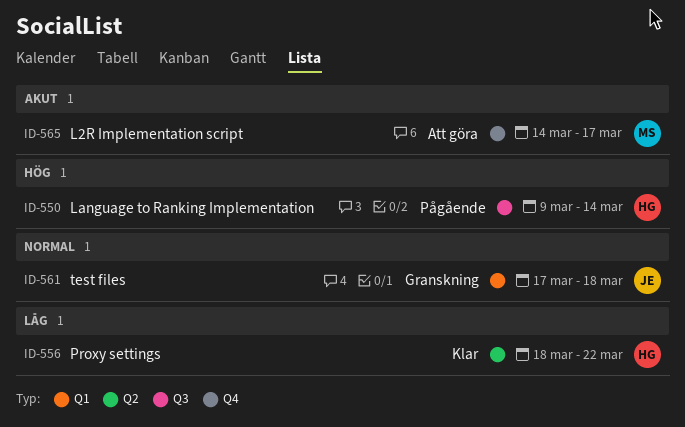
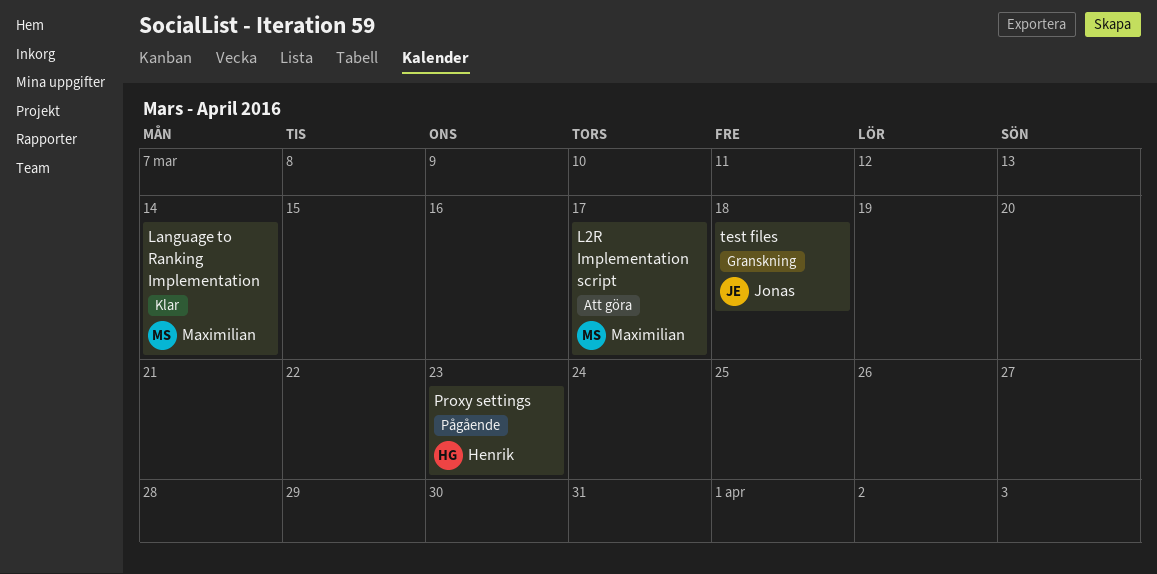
Language to Ranking Implementation, status: Pågående -> Klar
Language to Ranking Implementation, owner: Henrik -> Maximilian
Proxy settings, status: Klar -> Pågående
Proxy settings, due: Mar 22 -> Mar 23

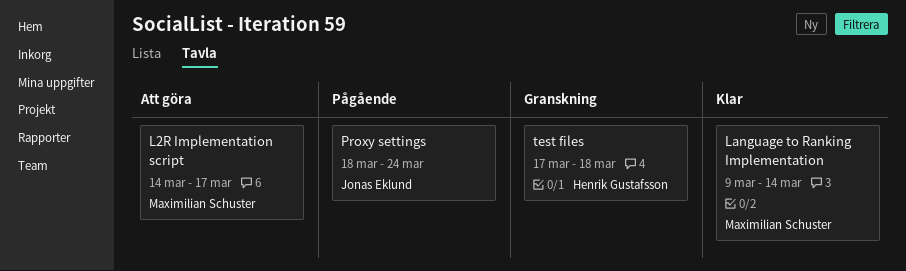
Proxy settings, owner: Henrik Gustafsson -> Jonas Eklund
Proxy settings, due: Mar 23 -> Mar 24
test files, owner: Jonas Eklund -> Henrik Gustafsson

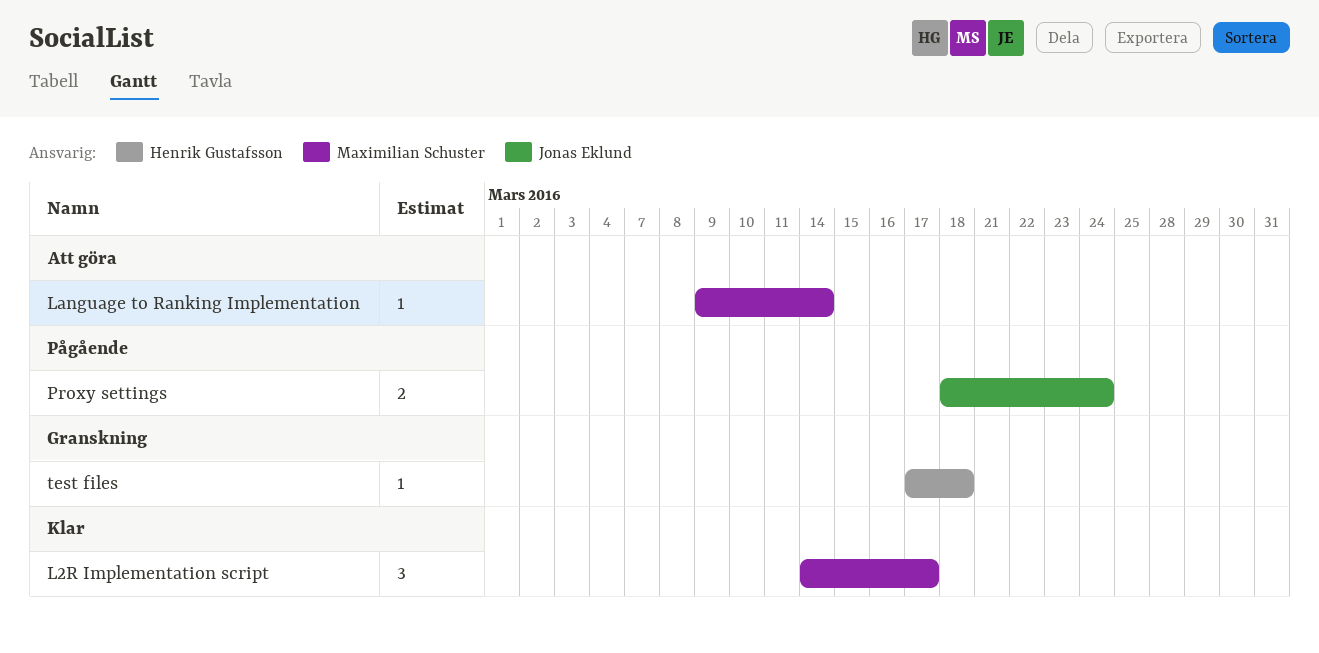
L2R Implementation script, status: Att göra -> Klar
Language to Ranking Implementation, status: Klar -> Att göra

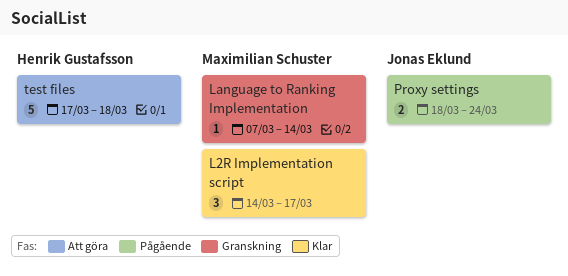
Language to Ranking Implementation, status: Att göra -> Granskning
Language to Ranking Implementation, start: Mar 9 -> Mar 7
test files, status: Granskning -> Att göra
test files, estimate: 1 -> 5

